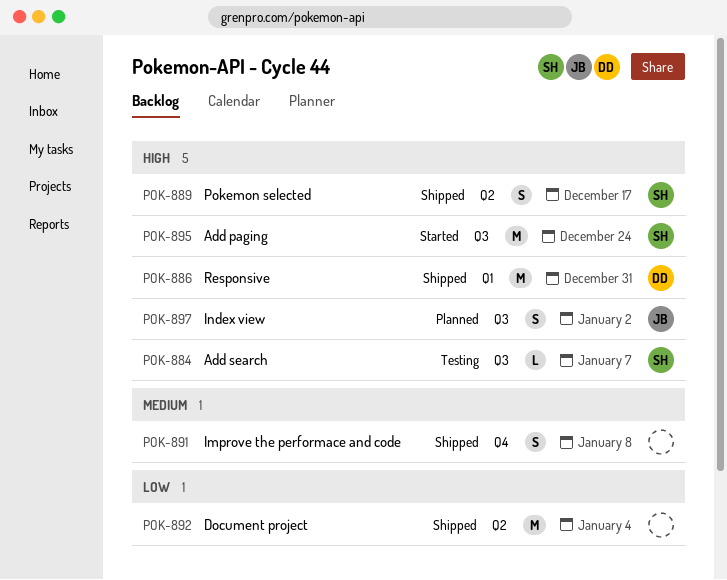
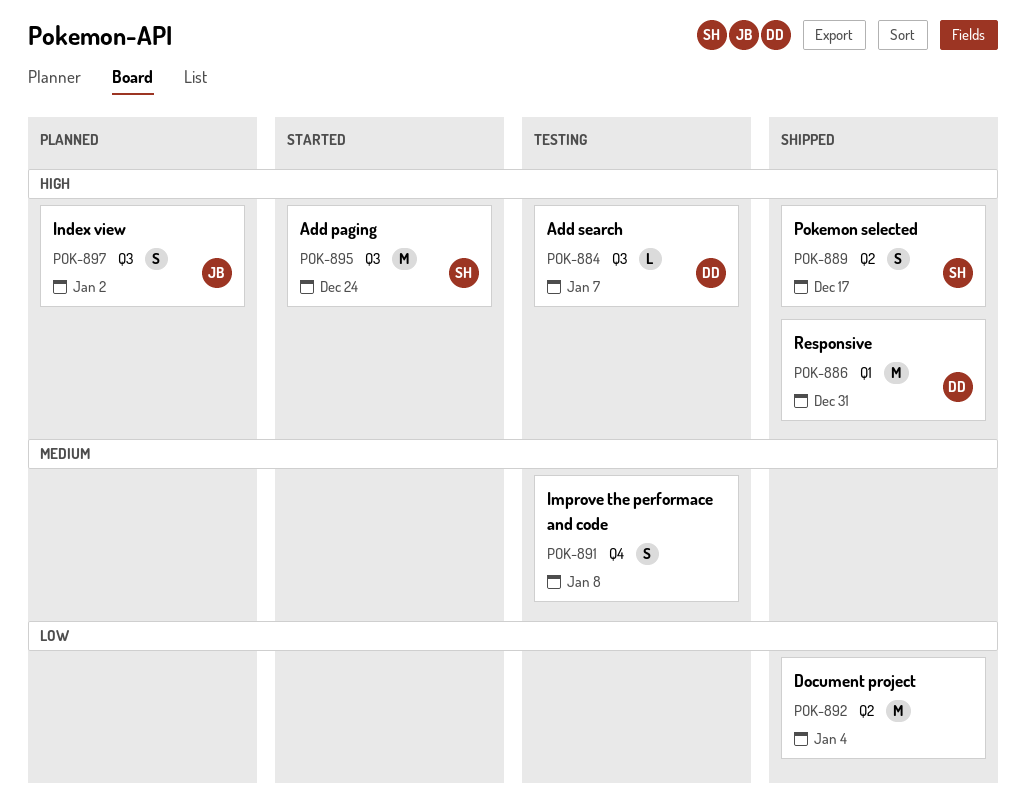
POK-884, owner: SH -> DD
POK-891, status: Shipped -> Testing

